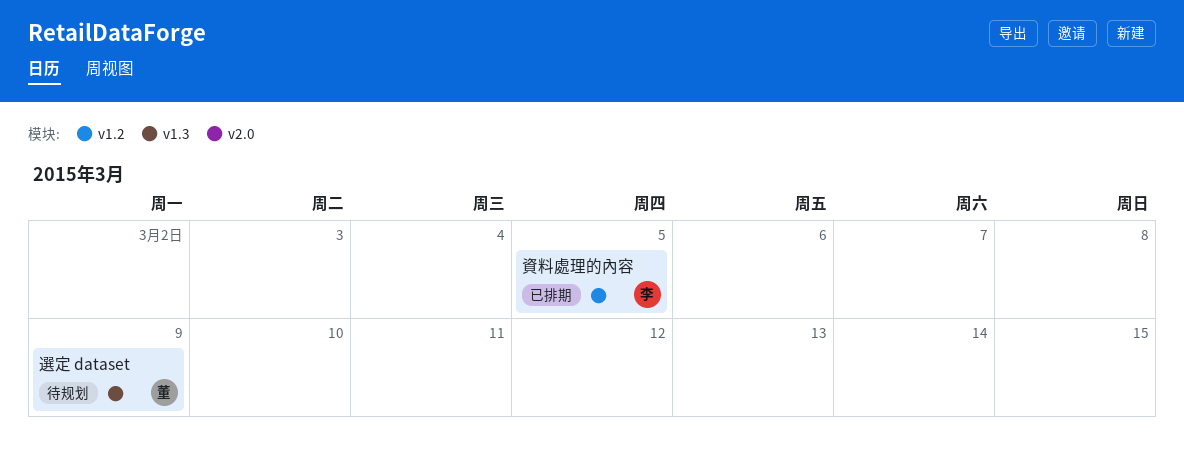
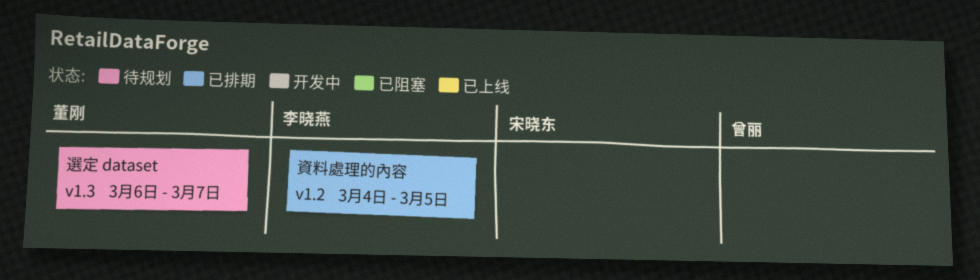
選定 dataset, due: Mar 9 -> Mar 7

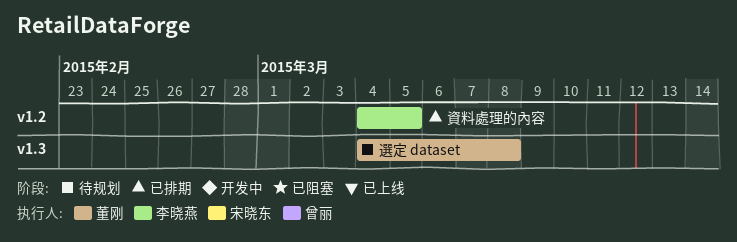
選定 dataset, start: Mar 6 -> Mar 4
選定 dataset, due: Mar 7 -> Mar 8

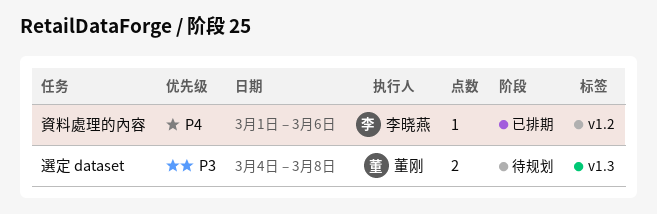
資料處理的內容, start: Mar 4 -> Mar 1
資料處理的內容, due: Mar 5 -> Mar 6

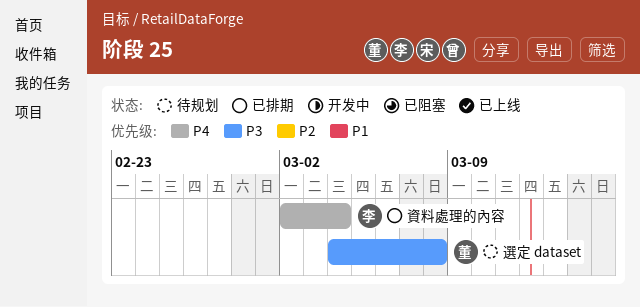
資料處理的內容, start: Mar 1 -> Mar 2
資料處理的內容, due: Mar 6 -> Mar 4

